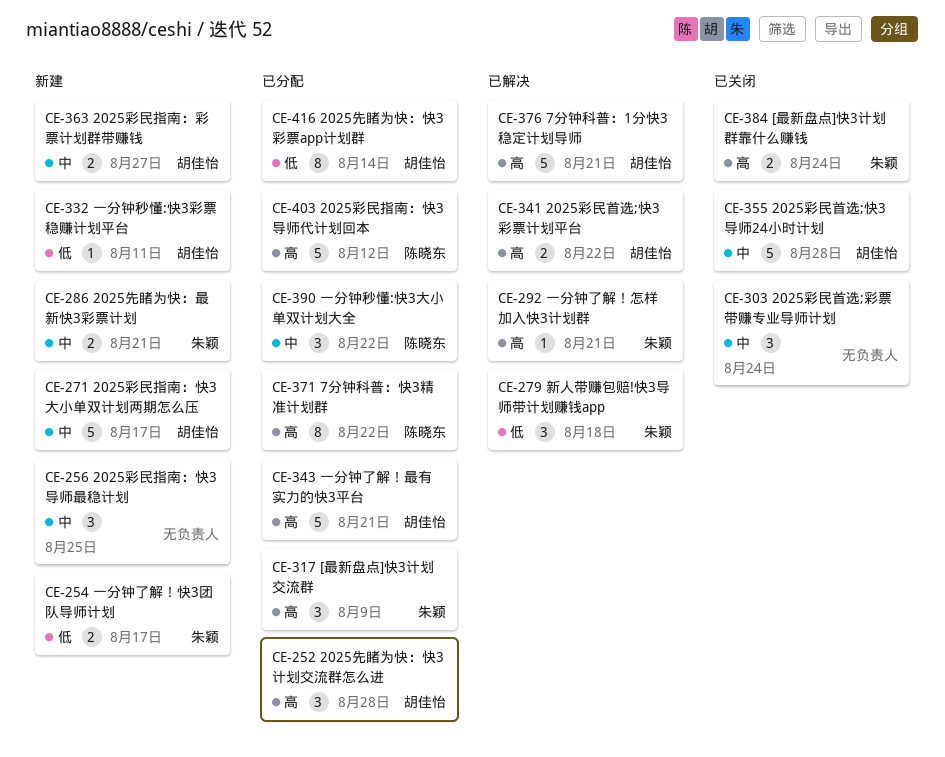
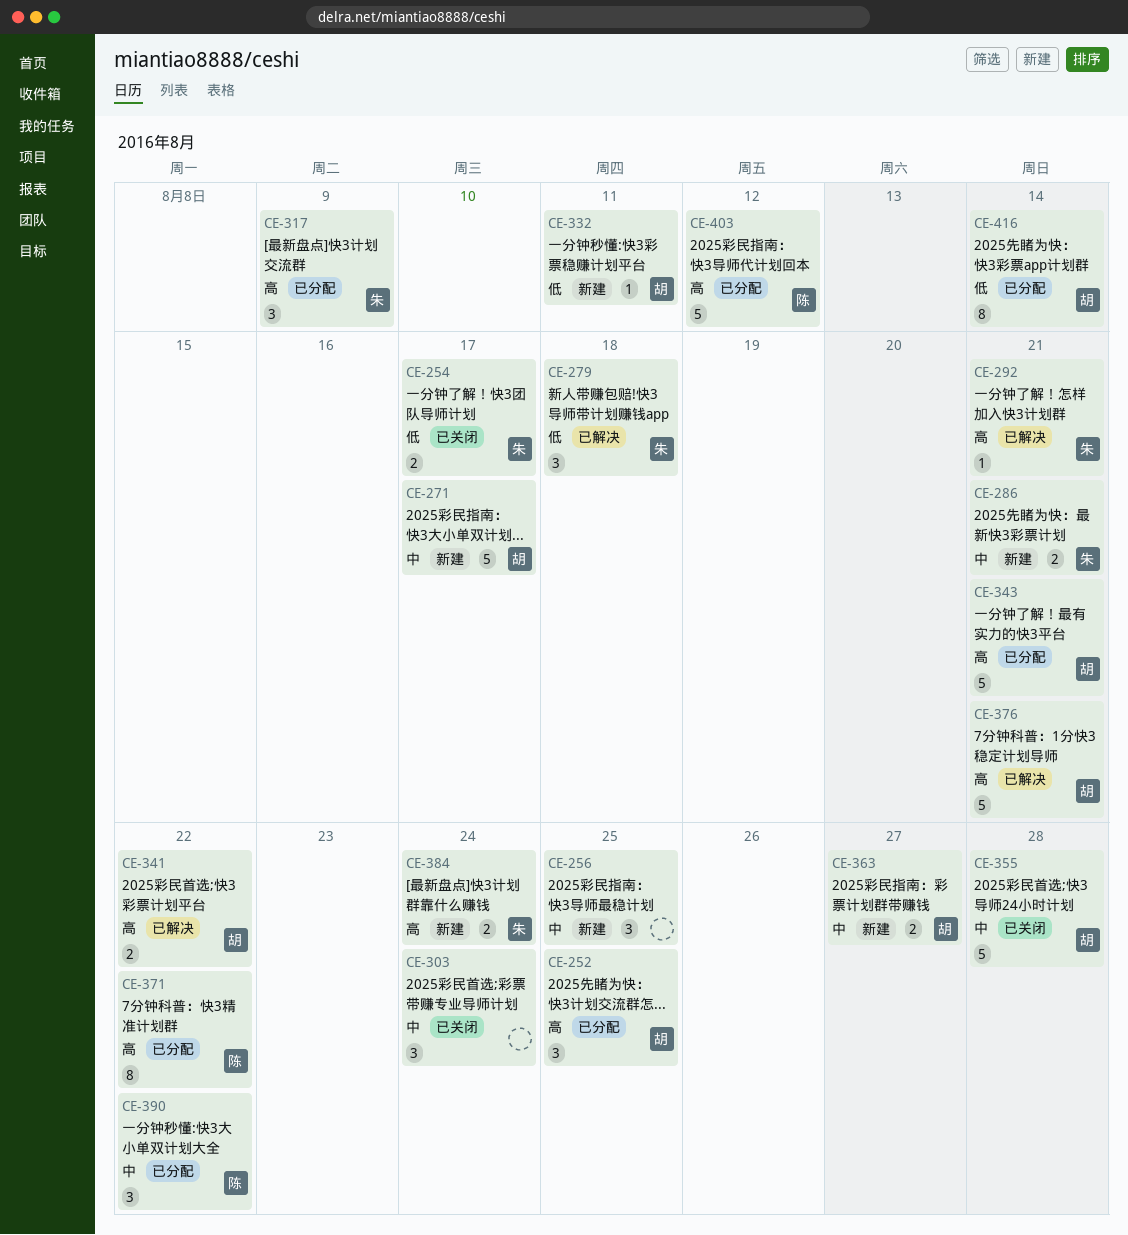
CE-252, due: Aug 28 -> Aug 25
CE-254, status: 新建 -> 已关闭
CE-384, status: 已关闭 -> 新建

